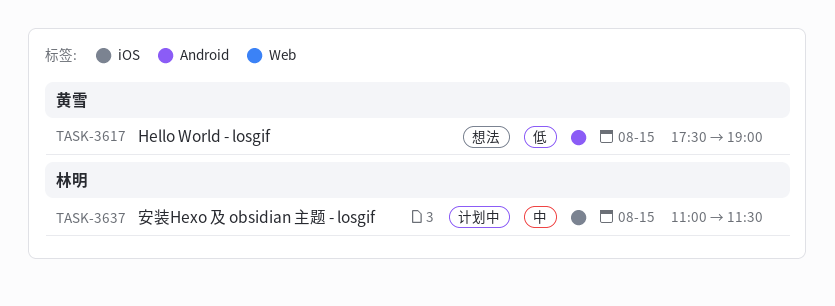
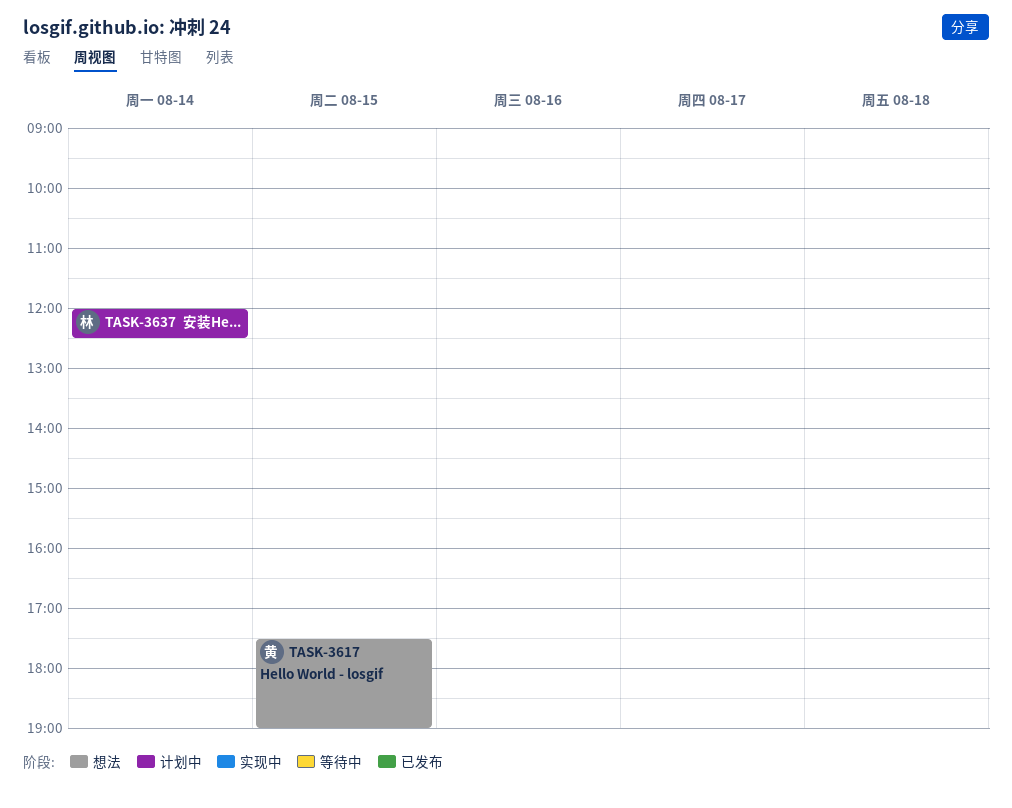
TASK-3637, day: Aug 15 -> Aug 14
TASK-3637, begins: 11:00 -> 12:00
TASK-3637, ends: 11:30 -> 12:30

